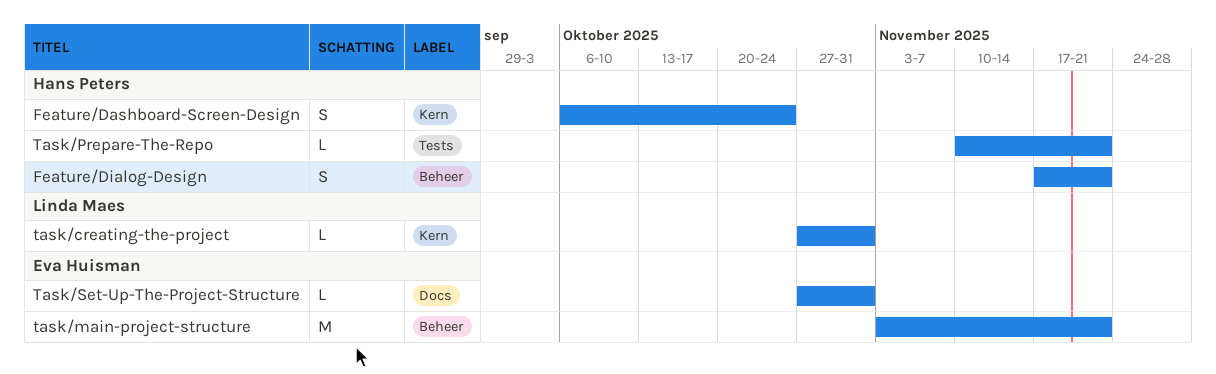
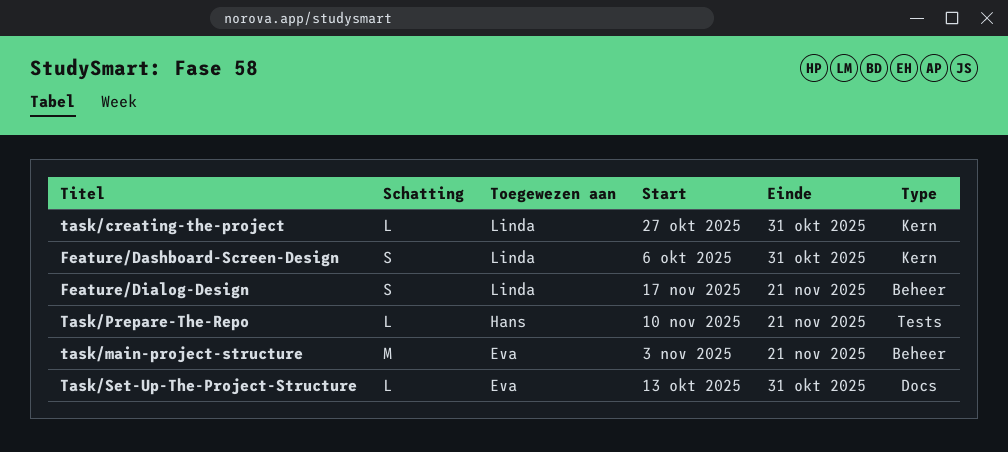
Feature/Dashboard-Screen-Design, owner: Hans Peters -> Linda Maes
Feature/Dashboard-Screen-Design, due: Oct 24 -> Oct 31
Feature/Dialog-Design, owner: Hans Peters -> Linda Maes
Task/Set-Up-The-Project-Structure, start: Oct 27 -> Oct 13

